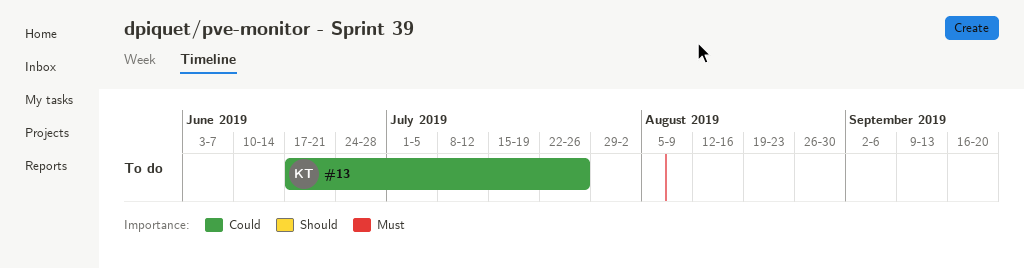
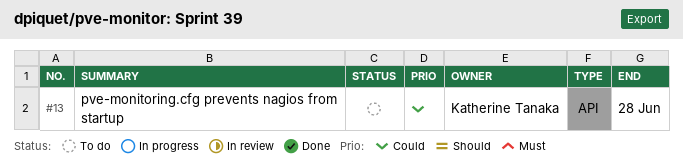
#13, due: Jul 26 -> Jun 28

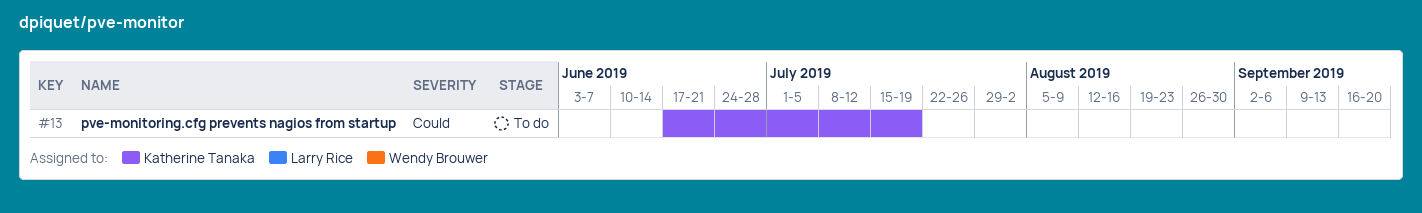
#13, due: Jun 28 -> Jul 19

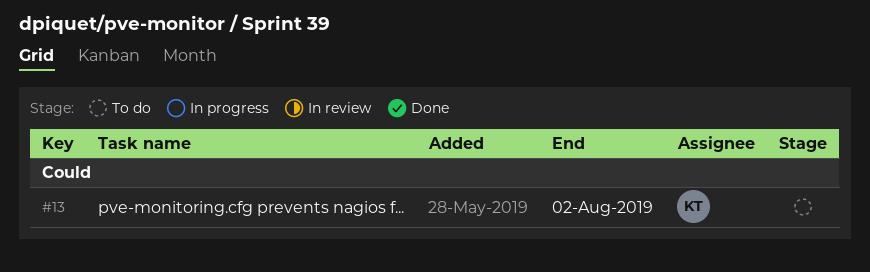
#13, due: Jul 19 -> Aug 2

